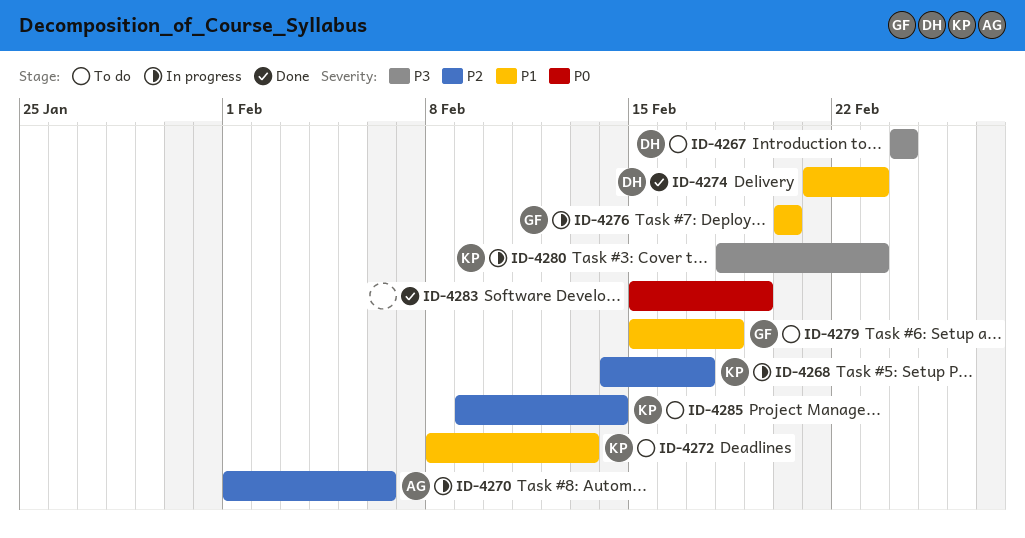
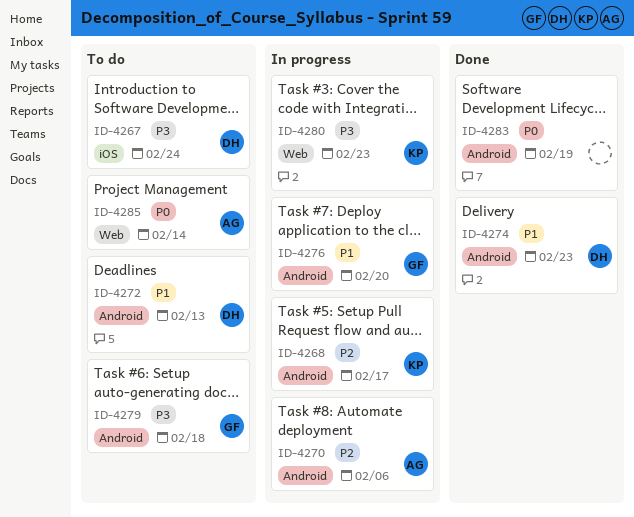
ID-4272, owner: KP -> DH
ID-4279, priority: P1 -> P3
ID-4285, owner: KP -> AG
ID-4285, priority: P2 -> P0

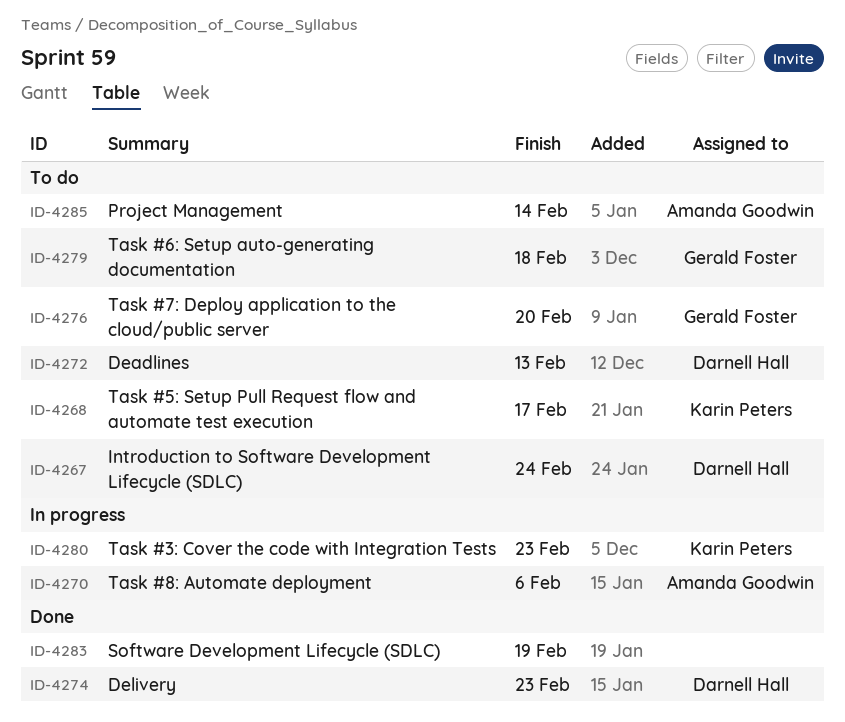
ID-4268, status: In progress -> To do
ID-4276, status: In progress -> To do

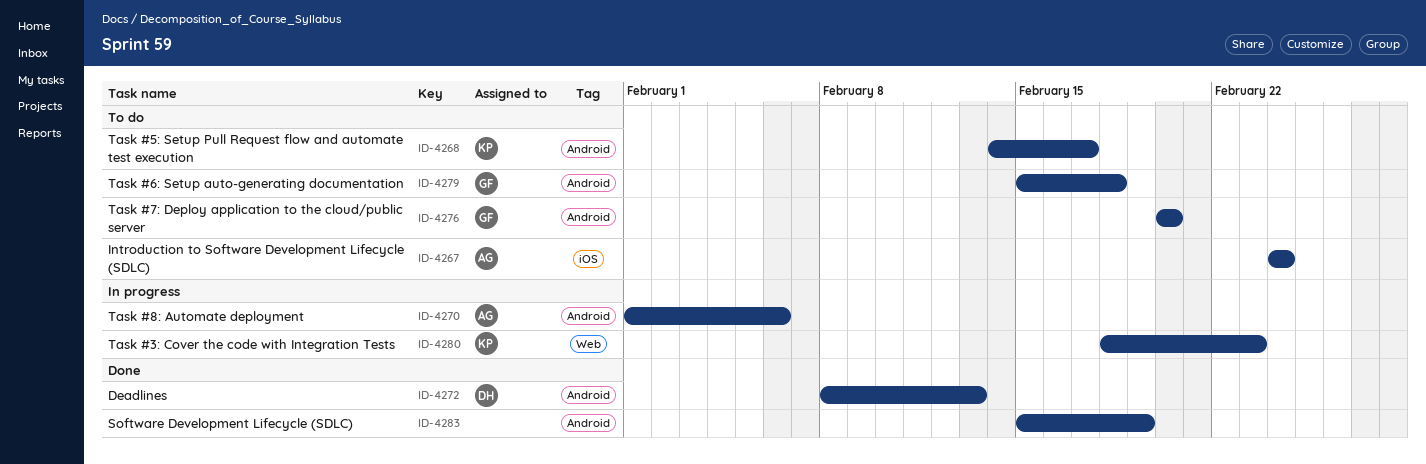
ID-4267, owner: Darnell Hall -> Amanda Goodwin
ID-4272, status: To do -> Done
ID-4274: present -> none
ID-4285: present -> none

